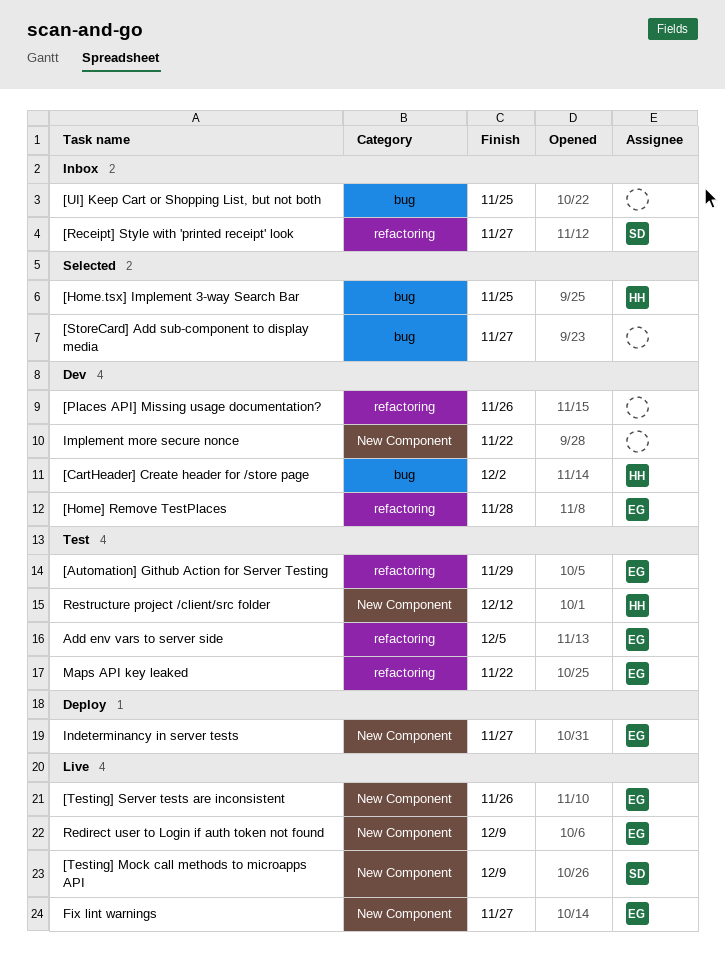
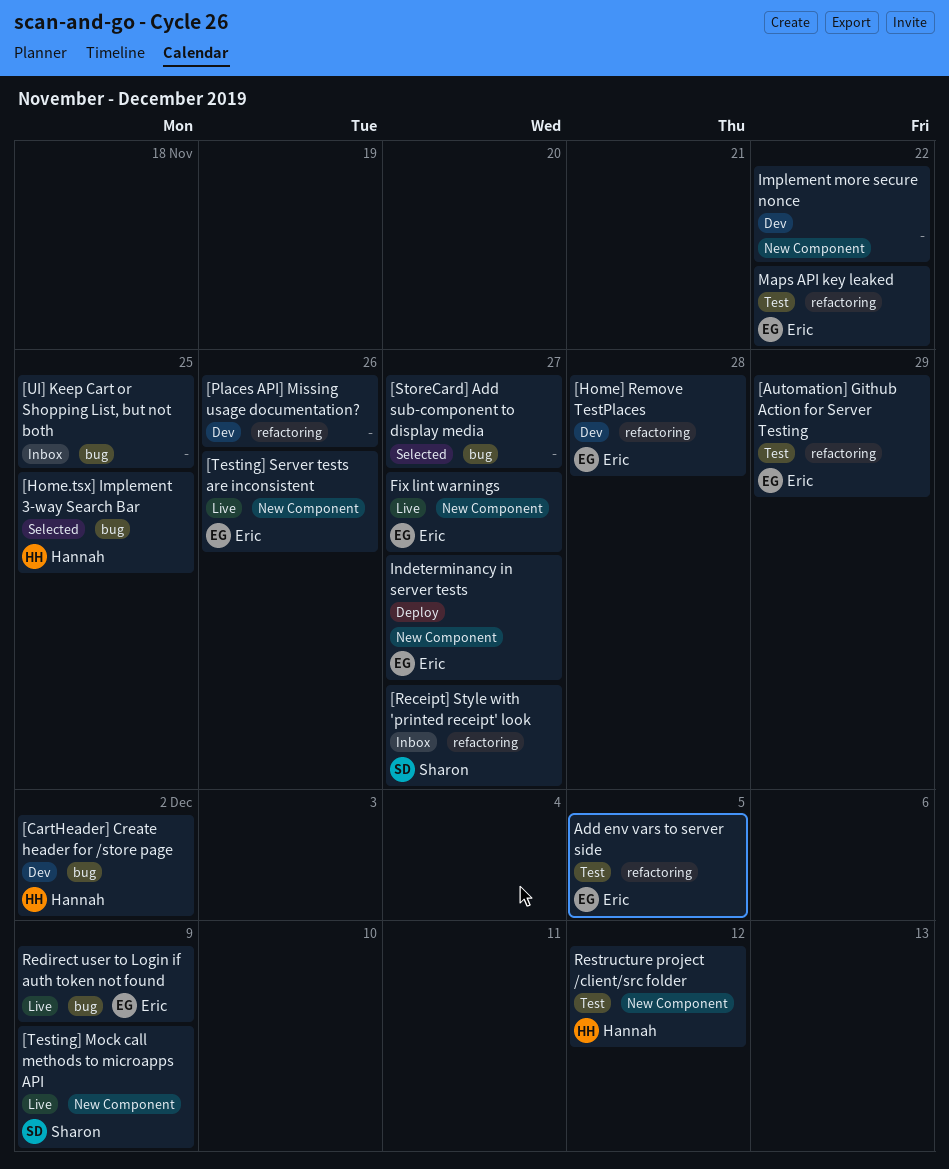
Redirect user to Login if auth token not found, label: New Component -> bug

